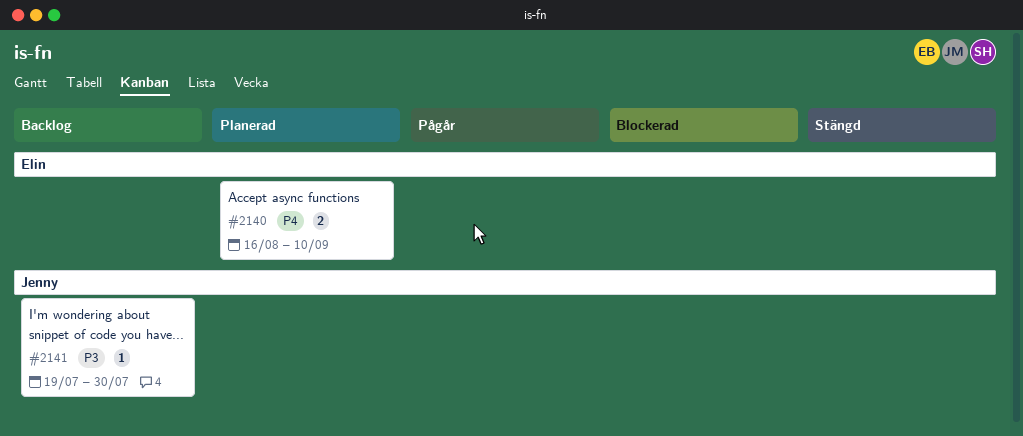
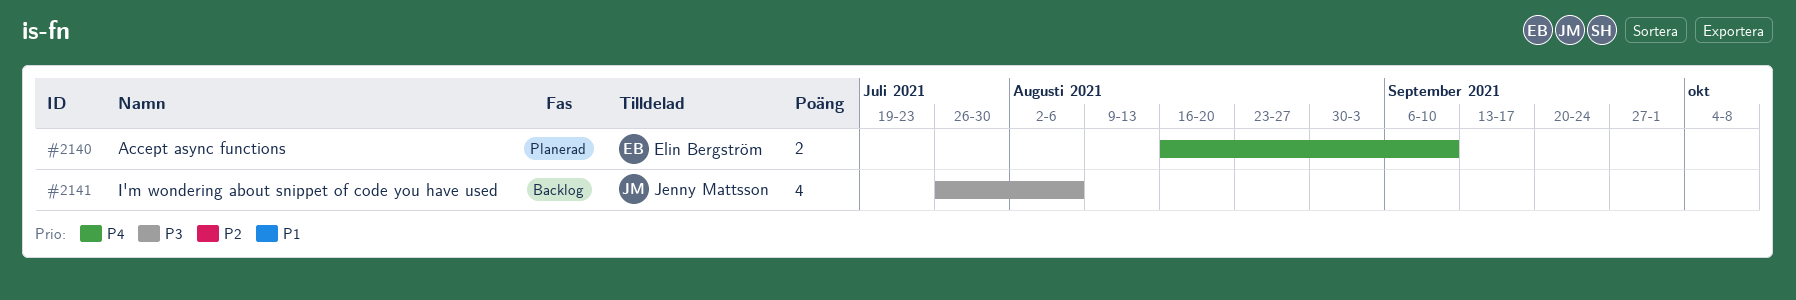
#2141, estimate: 1 -> 4
#2141, start: Jul 19 -> Jul 26
#2141, due: Jul 30 -> Aug 6

